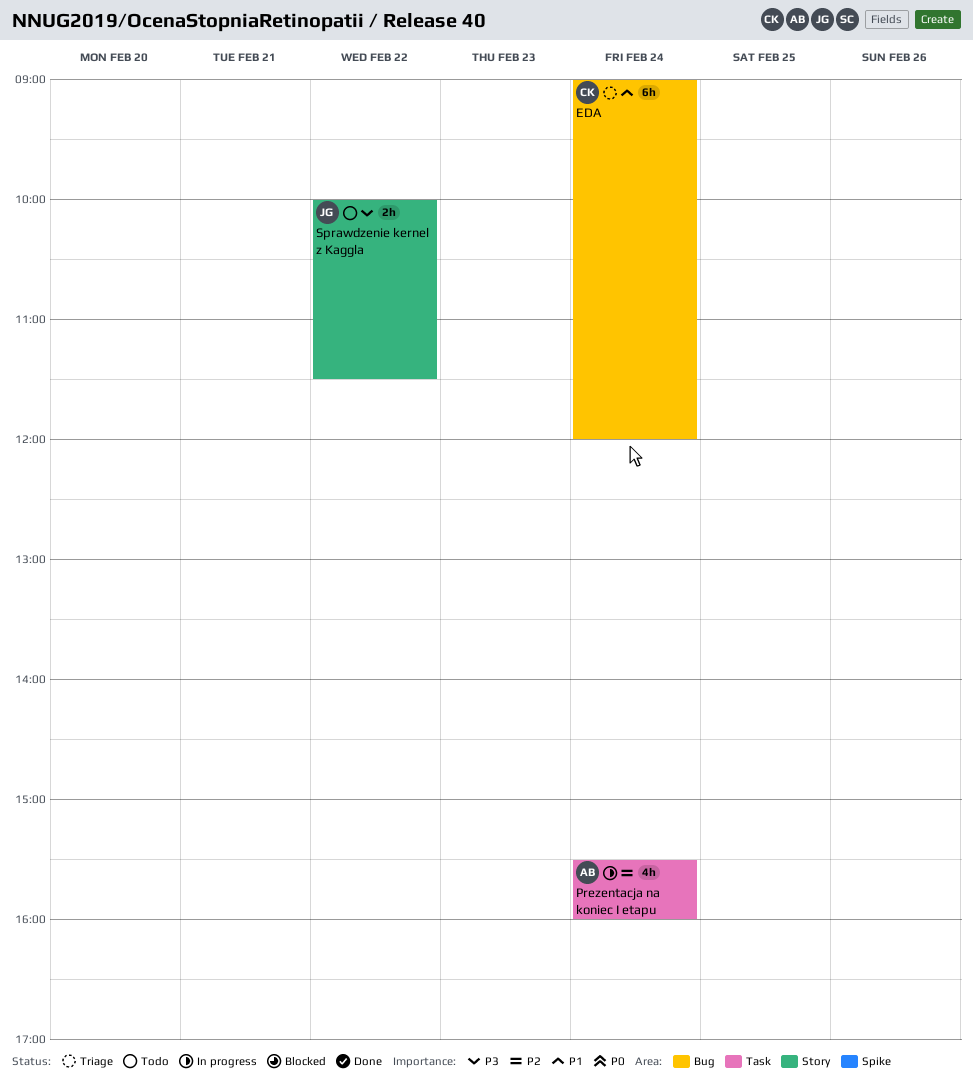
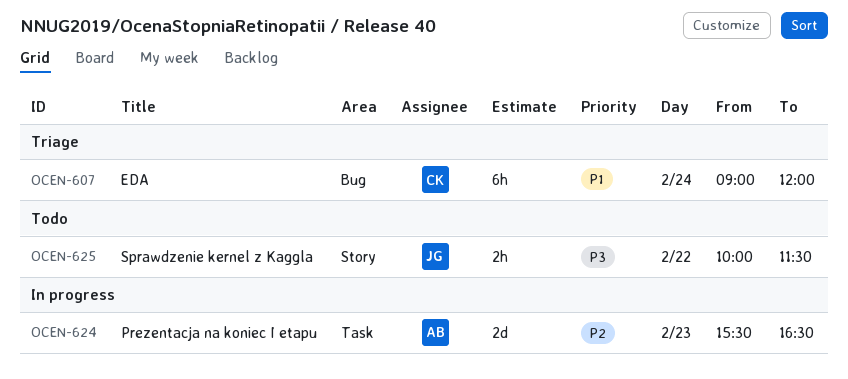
Prezentacja na koniec I etapu, estimate: 4h -> 2d
Prezentacja na koniec I etapu, day: Feb 24 -> Feb 23
Prezentacja na koniec I etapu, ends: 16:00 -> 16:30

